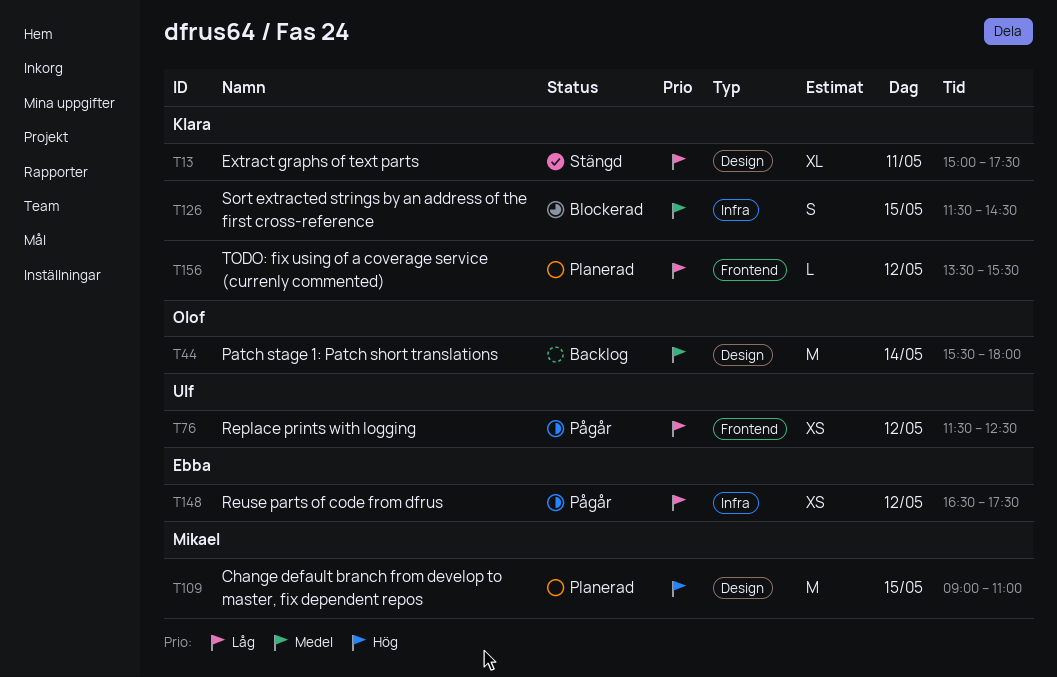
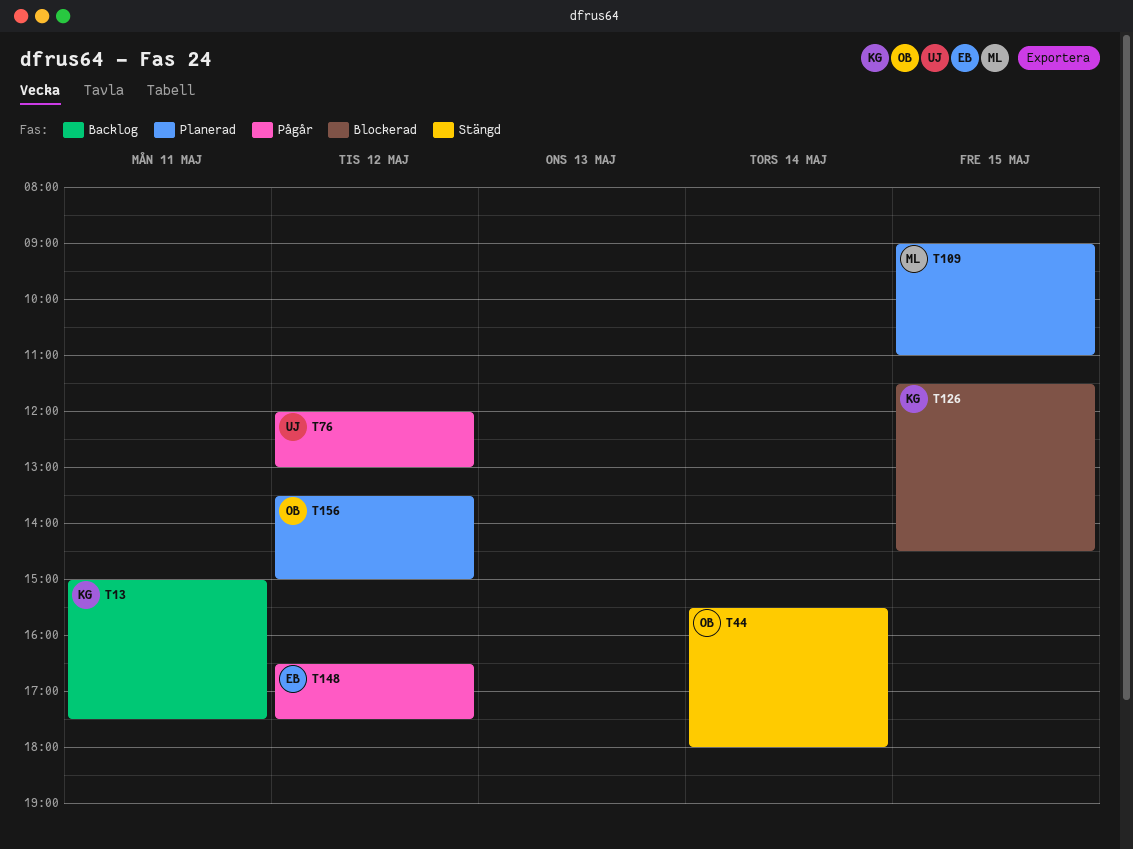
T13, status: Stängd -> Backlog
T44, status: Backlog -> Stängd
T76, begins: 11:30 -> 12:00
T76, ends: 12:30 -> 13:00
T156, owner: Klara -> Olof
T156, ends: 15:30 -> 15:00

